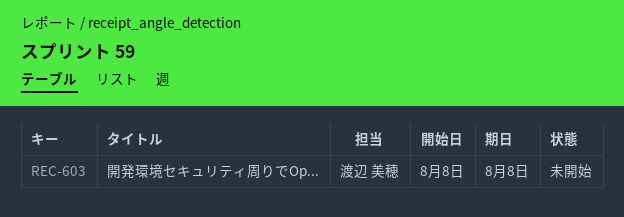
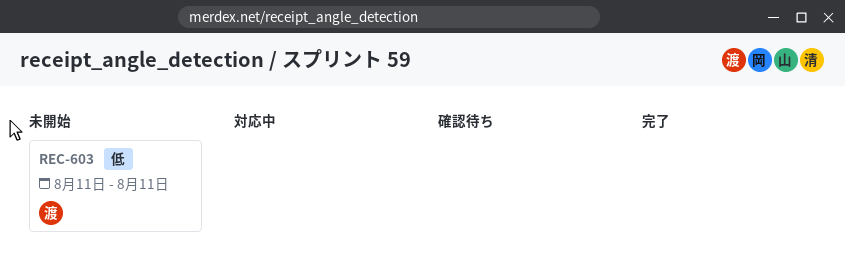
REC-603, start: Aug 8 -> Aug 11
REC-603, due: Aug 8 -> Aug 11

